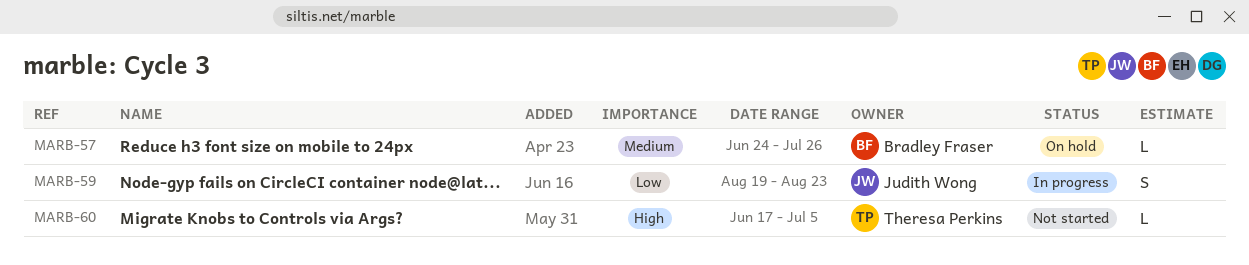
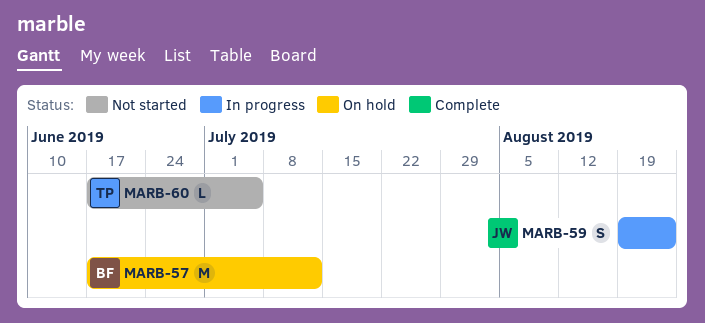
MARB-57, estimate: L -> M
MARB-57, start: Jun 24 -> Jun 17
MARB-57, due: Jul 26 -> Jul 12

